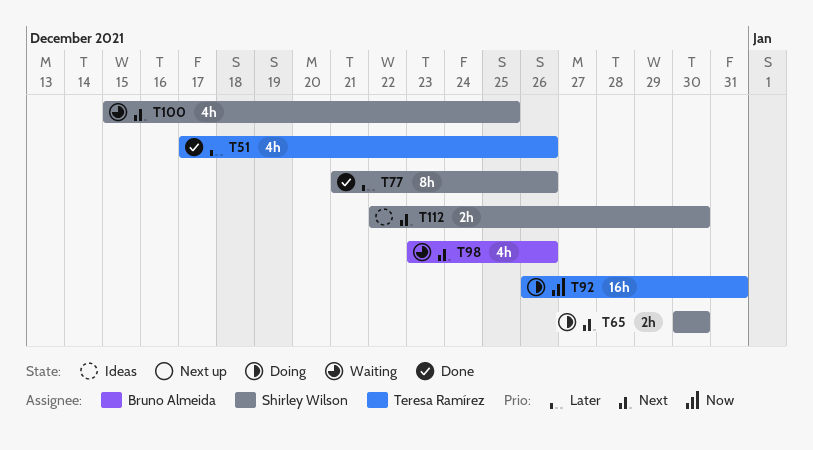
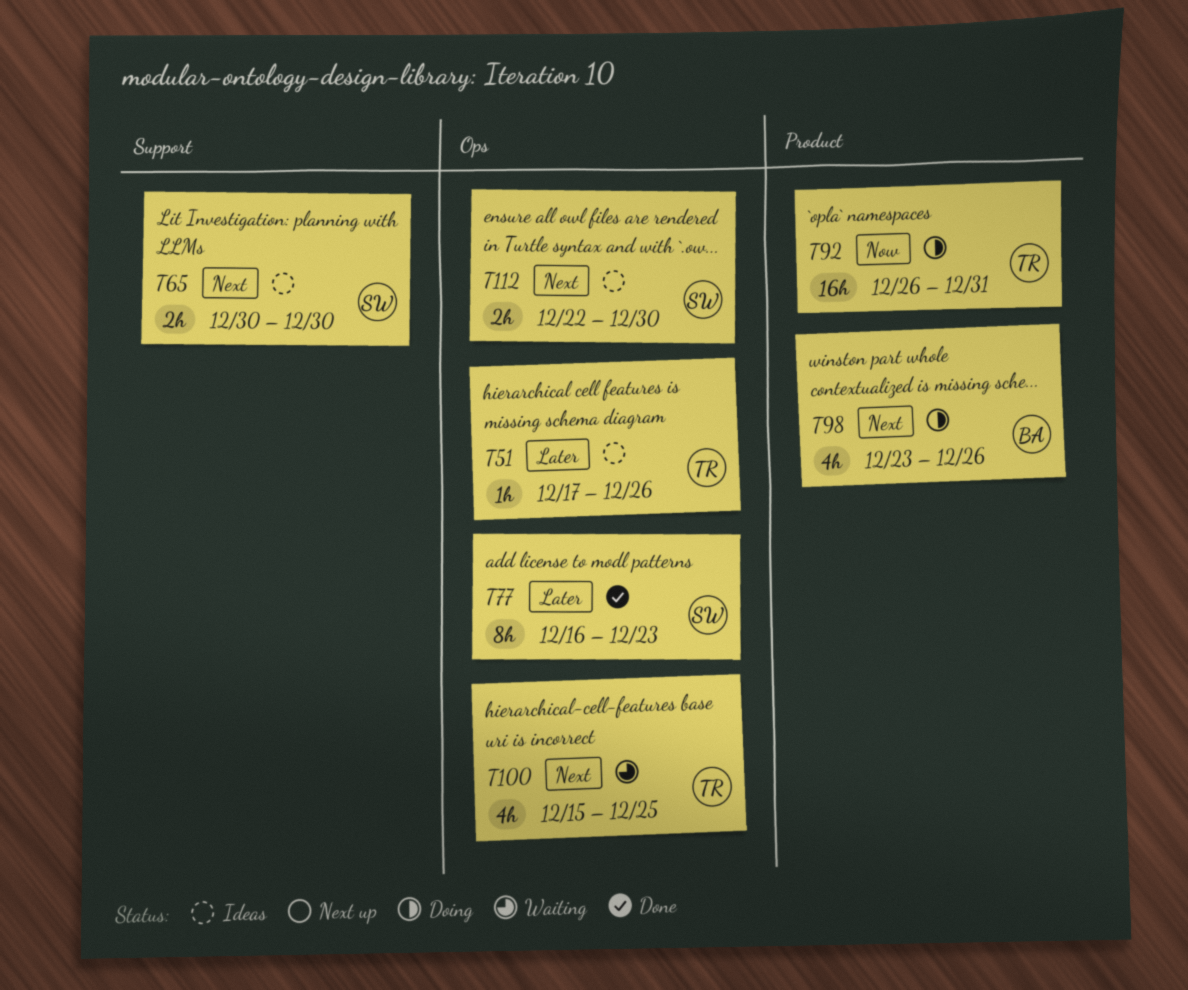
T51, status: Done -> Ideas
T51, estimate: 4h -> 1h
T65, status: Doing -> Ideas
T77, start: Dec 21 -> Dec 16
T77, due: Dec 26 -> Dec 23
T98, status: Waiting -> Doing
T100, owner: Shirley Wilson -> Teresa Ramírez

